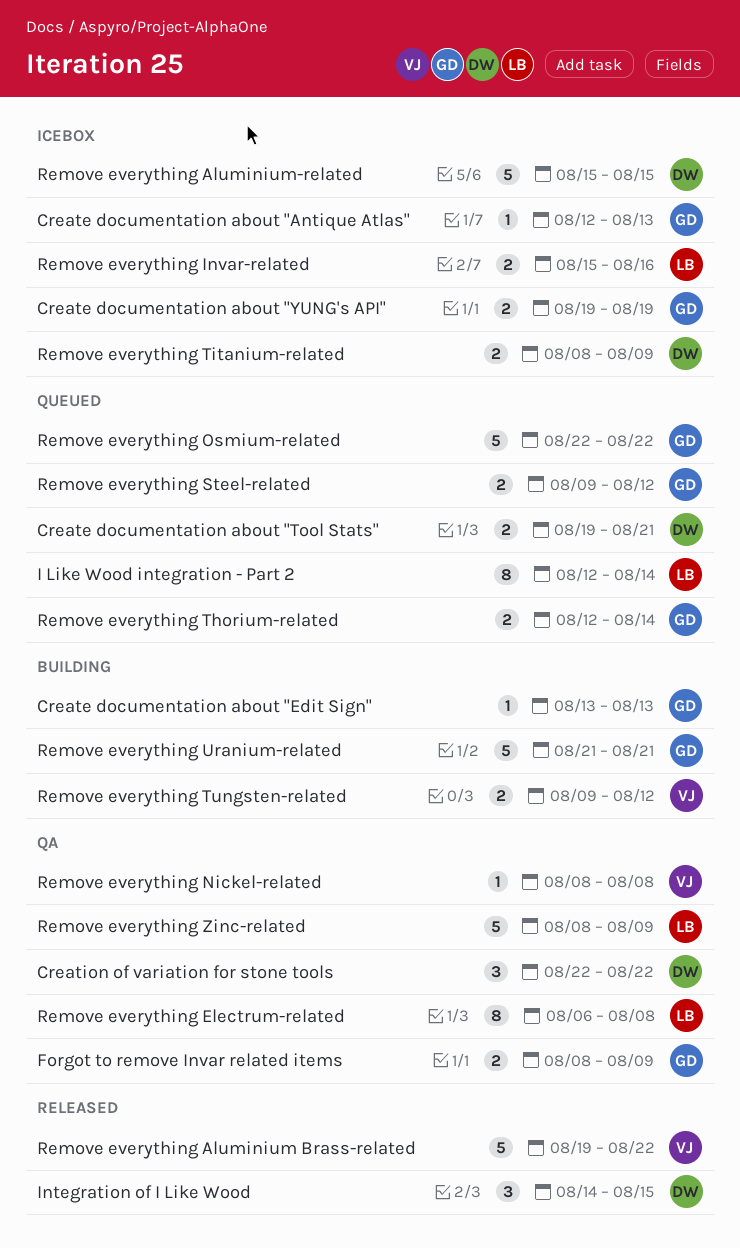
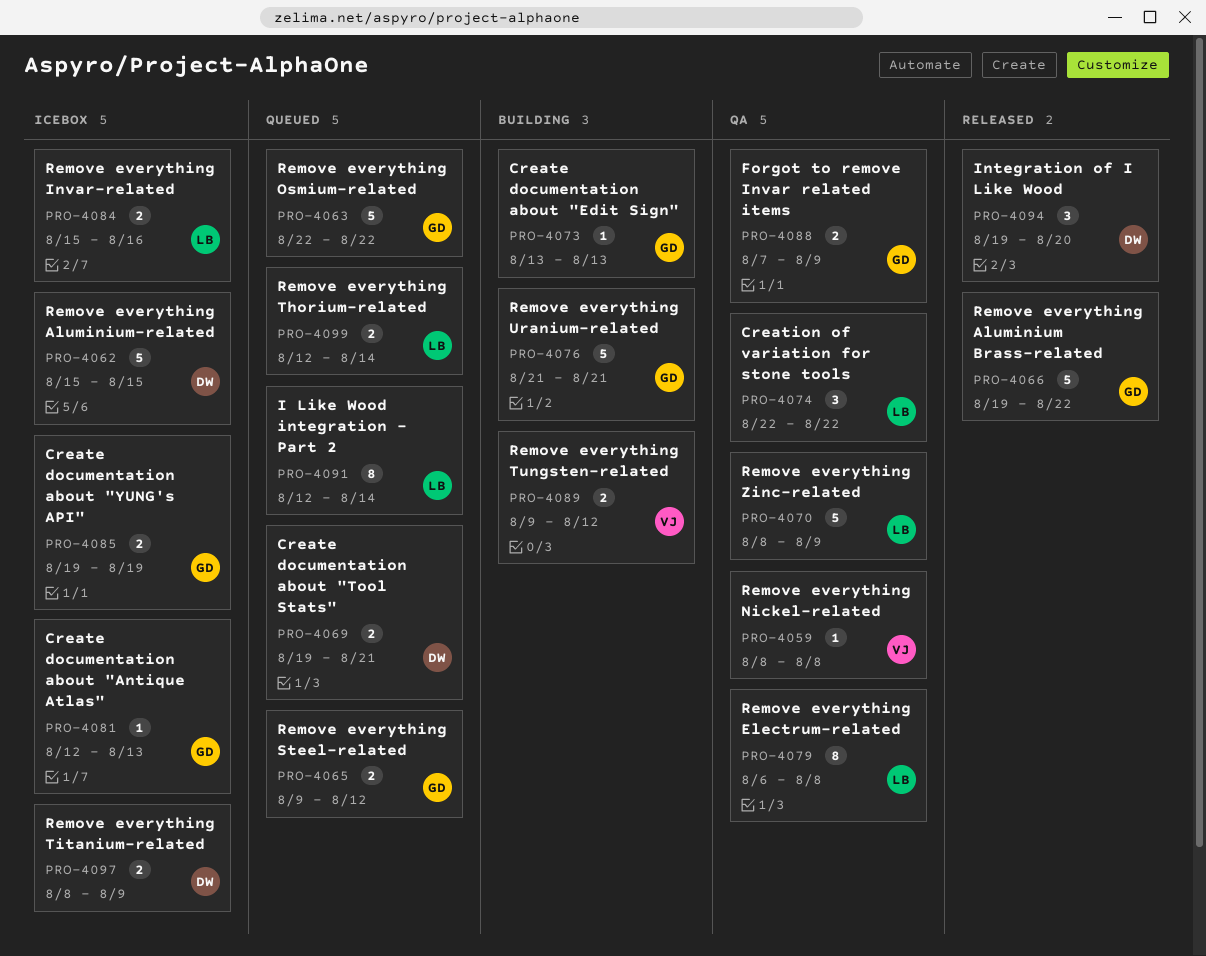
Creation of variation for stone tools, owner: DW -> LB
Forgot to remove Invar related items, start: Aug 8 -> Aug 7
Integration of I Like Wood, start: Aug 14 -> Aug 19
Integration of I Like Wood, due: Aug 15 -> Aug 20
Remove everything Aluminium Brass-related, owner: VJ -> GD
Remove everything Thorium-related, owner: GD -> LB

